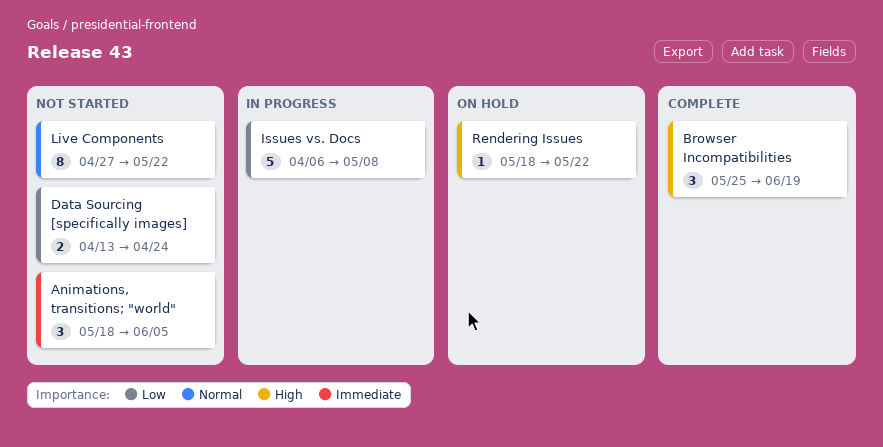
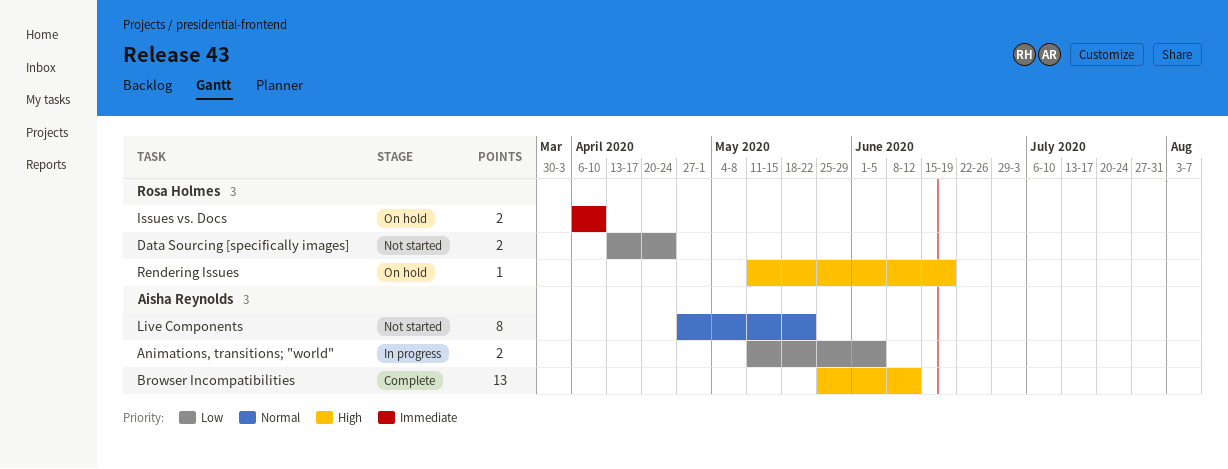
Animations, transitions; "world", status: Not started -> In progress
Animations, transitions; "world", priority: Immediate -> Low
Animations, transitions; "world", estimate: 3 -> 2
Animations, transitions; "world", start: May 18 -> May 11
Browser Incompatibilities, estimate: 3 -> 13
Browser Incompatibilities, due: Jun 19 -> Jun 12
Issues vs. Docs, status: In progress -> On hold
Issues vs. Docs, priority: Low -> Immediate
Issues vs. Docs, estimate: 5 -> 2
Issues vs. Docs, due: May 8 -> Apr 10
Rendering Issues, start: May 18 -> May 11
Rendering Issues, due: May 22 -> Jun 19

